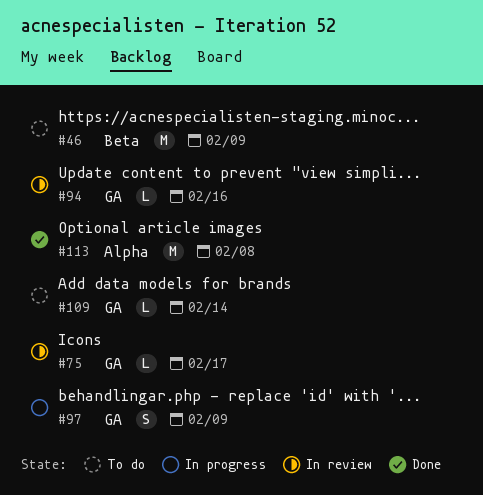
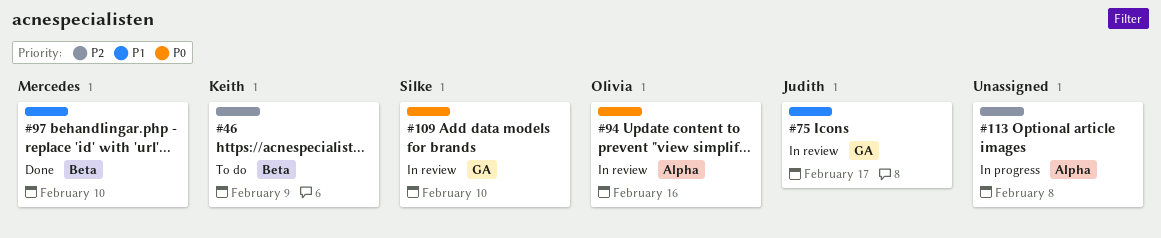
#94, label: GA -> Alpha
#97, status: In progress -> Done
#97, label: GA -> Beta
#97, due: Feb 9 -> Feb 10
#109, status: To do -> In review
#109, due: Feb 14 -> Feb 10
#113, status: Done -> In progress

